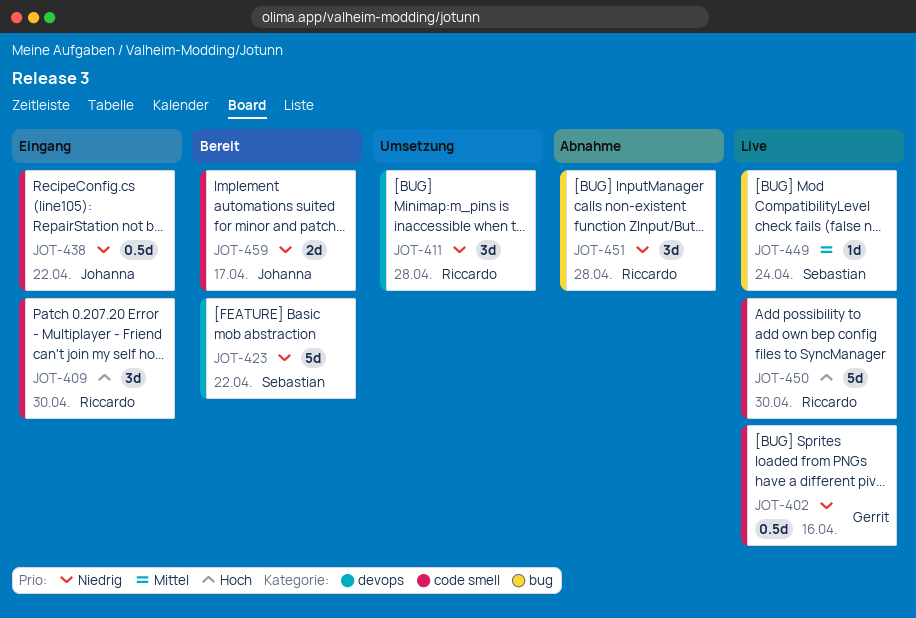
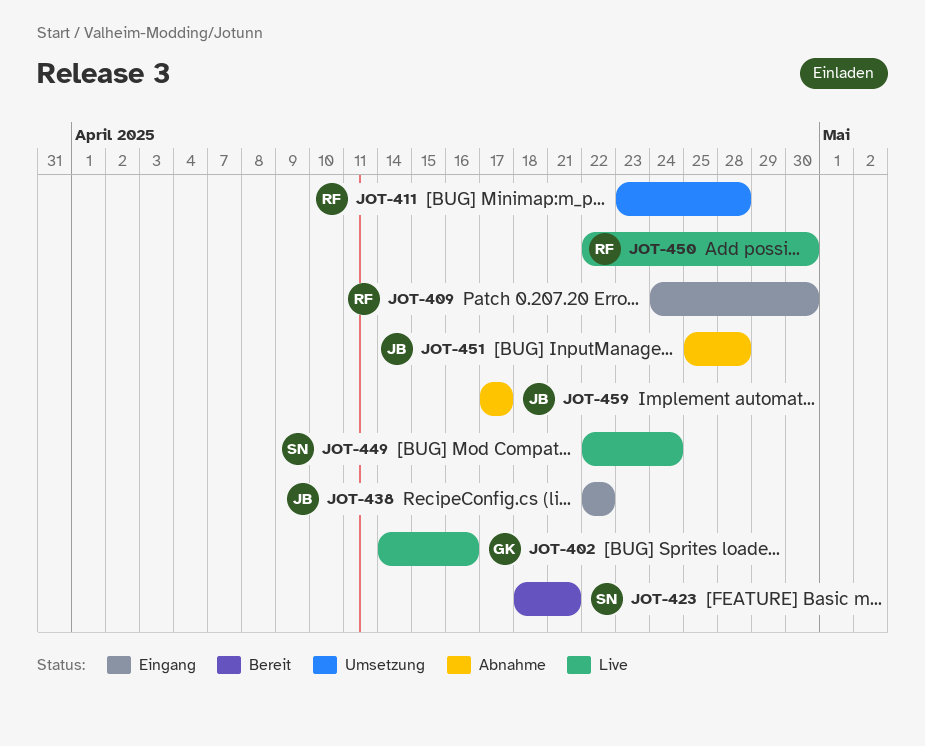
JOT-423, due: Apr 22 -> Apr 21
JOT-451, owner: Riccardo -> Johanna
JOT-459, status: Bereit -> Abnahme

